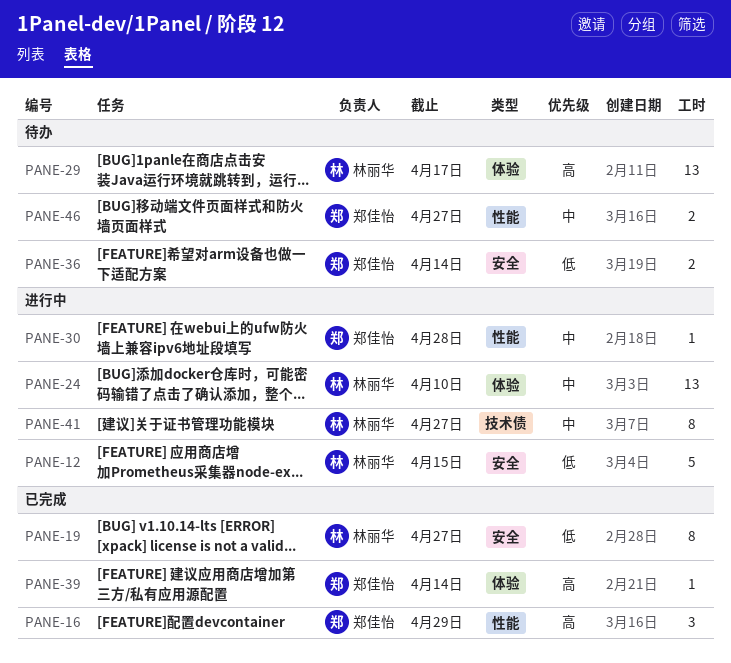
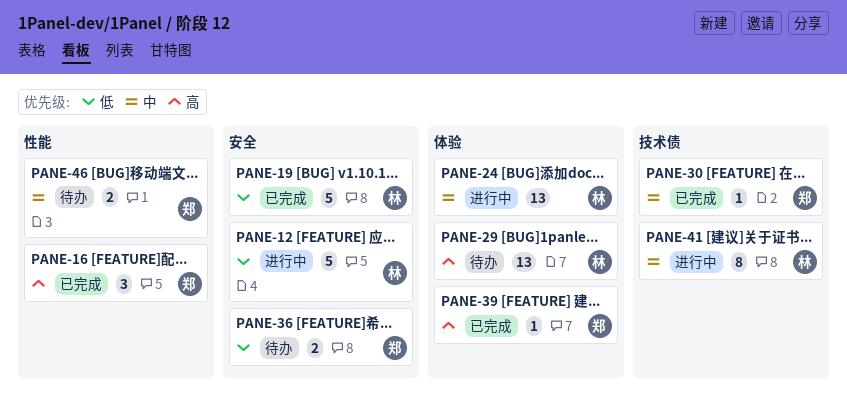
PANE-19, estimate: 8 -> 5
PANE-30, status: 进行中 -> 已完成
PANE-30, label: 性能 -> 技术债

